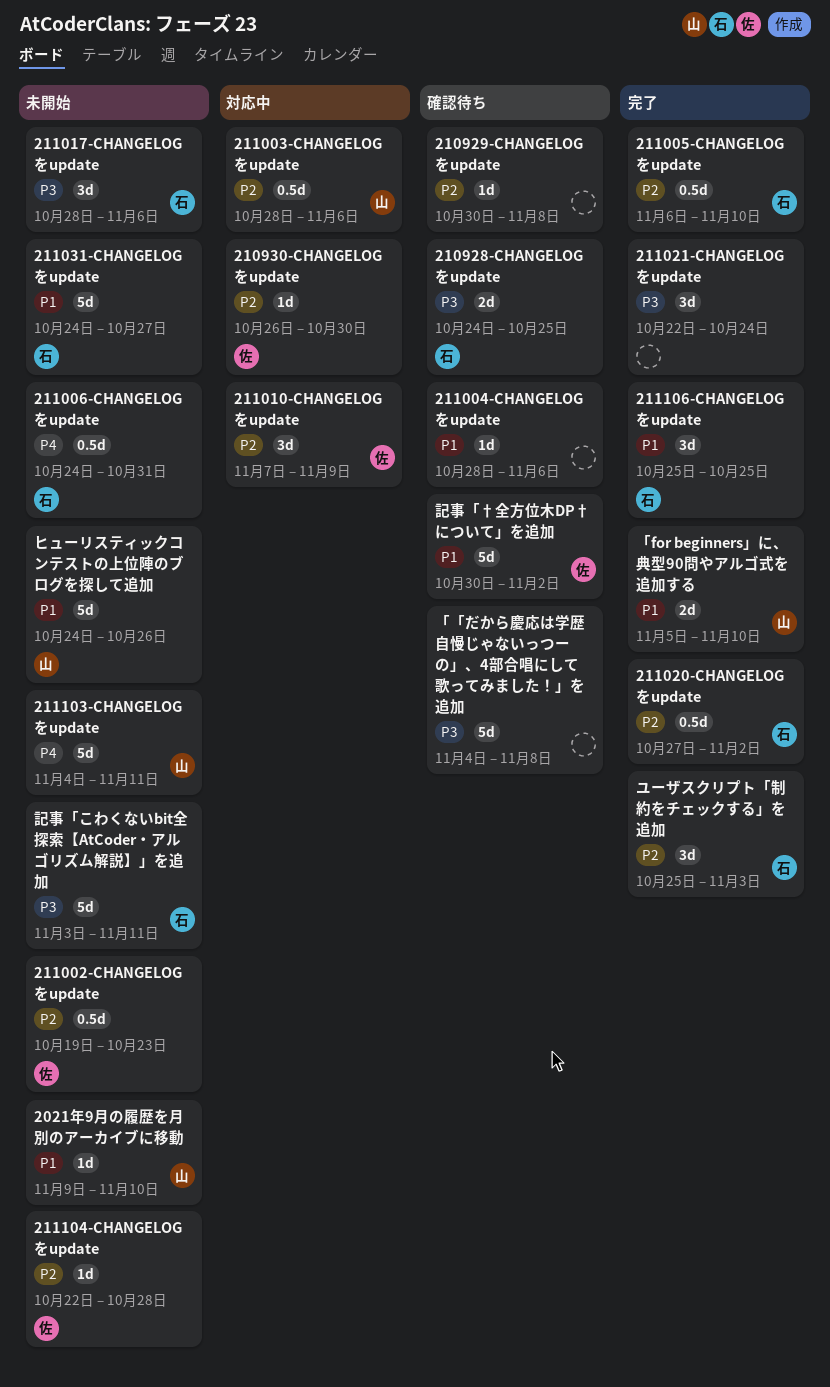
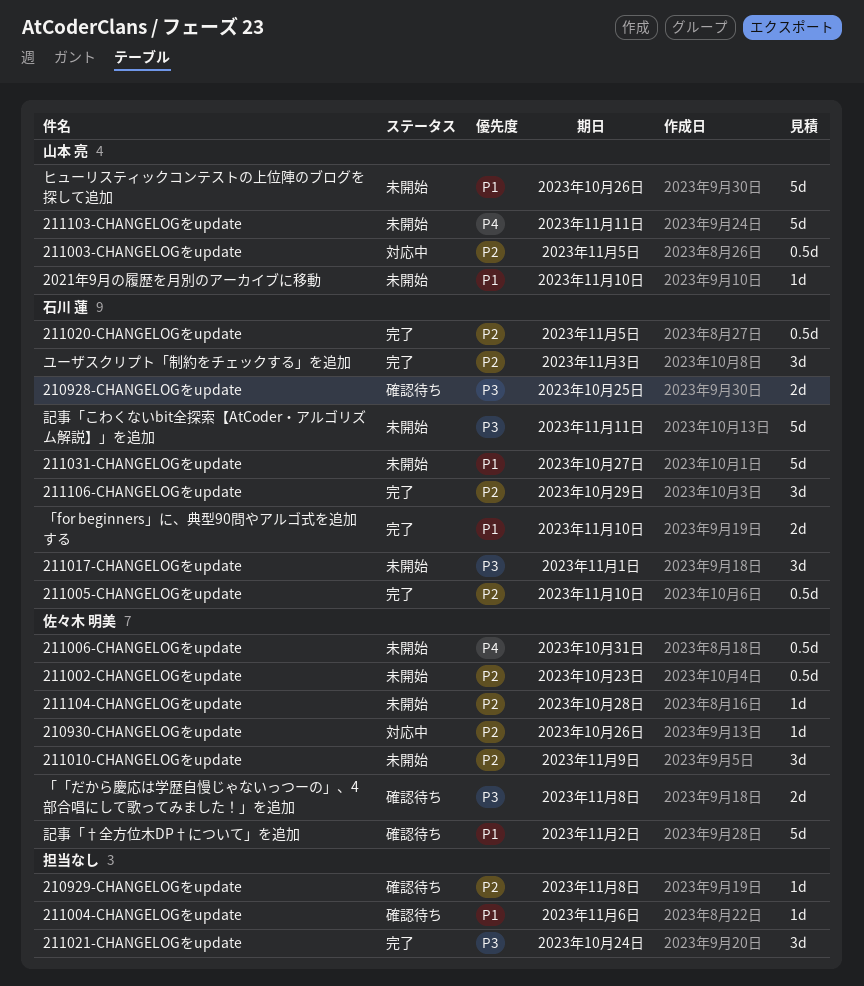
210930-CHANGELOGをupdate, due: Oct 30 -> Oct 26
211003-CHANGELOGをupdate, due: Nov 6 -> Nov 5
211006-CHANGELOGをupdate, owner: 石川 蓮 -> 佐々木 明美
211010-CHANGELOGをupdate, status: 対応中 -> 未開始
211017-CHANGELOGをupdate, due: Nov 6 -> Nov 1
211020-CHANGELOGをupdate, due: Nov 2 -> Nov 5
211106-CHANGELOGをupdate, priority: P1 -> P2
211106-CHANGELOGをupdate, due: Oct 25 -> Oct 29
「for beginners」に、典型90問やアルゴ式を追加する, owner: 山本 亮 -> 石川 蓮
「「だから慶応は学歴自慢じゃないっつーの」、4部合唱にして歌ってみました！」を追加, owner: none -> 佐々木 明美
「「だから慶応は学歴自慢じゃないっつーの」、4部合唱にして歌ってみました！」を追加, estimate: 5d -> 2d

